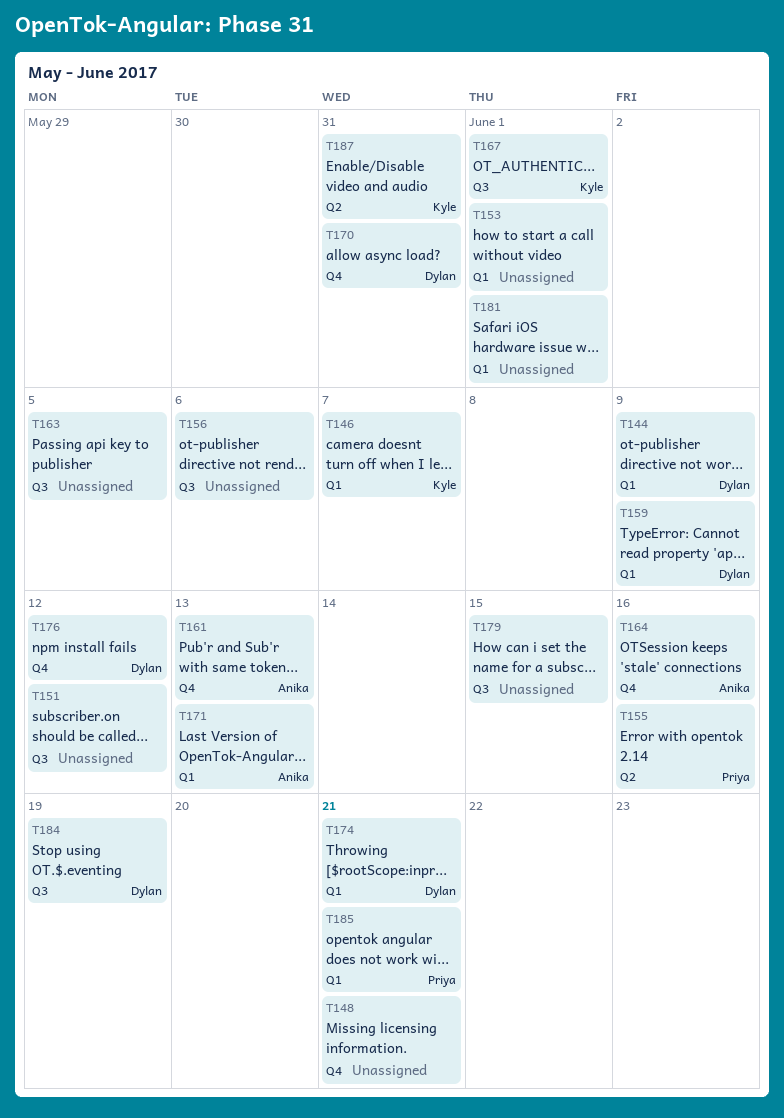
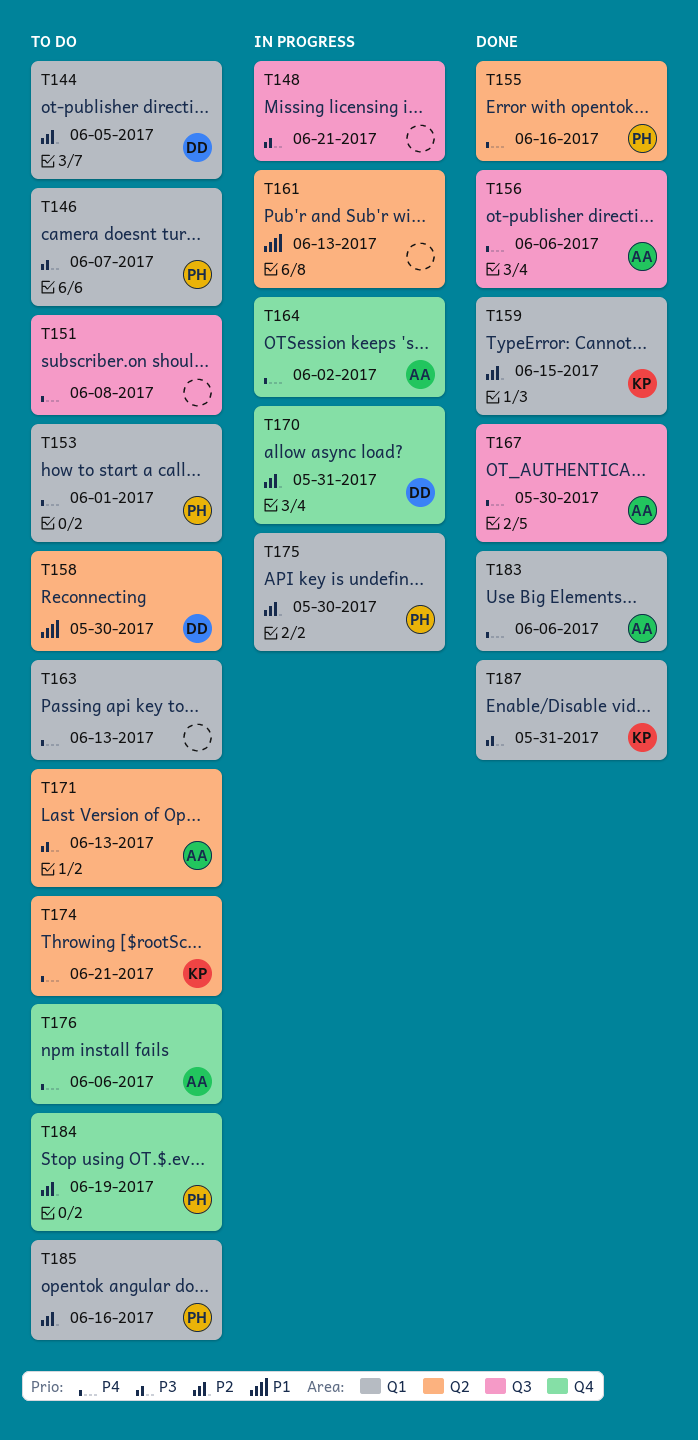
T144, due: Jun 9 -> Jun 5
T146, owner: Kyle -> Priya
T148, label: Q4 -> Q3
T151, due: Jun 12 -> Jun 8
T153, owner: none -> Priya
T156, owner: none -> Anika
T158: none -> present
T159, owner: Dylan -> Kyle
T159, due: Jun 9 -> Jun 15
T161, owner: Anika -> none
T161, label: Q4 -> Q2
T163, label: Q3 -> Q1
T163, due: Jun 5 -> Jun 13
T164, due: Jun 16 -> Jun 2
T167, owner: Kyle -> Anika
T167, due: Jun 1 -> May 30
T171, label: Q1 -> Q2
T174, owner: Dylan -> Kyle
T174, label: Q1 -> Q2
T175: none -> present
T176, owner: Dylan -> Anika
T176, due: Jun 12 -> Jun 6
T179: present -> none
T181: present -> none
T183: none -> present
T184, owner: Dylan -> Priya
T184, label: Q3 -> Q4
T185, due: Jun 21 -> Jun 16
T187, label: Q2 -> Q1

